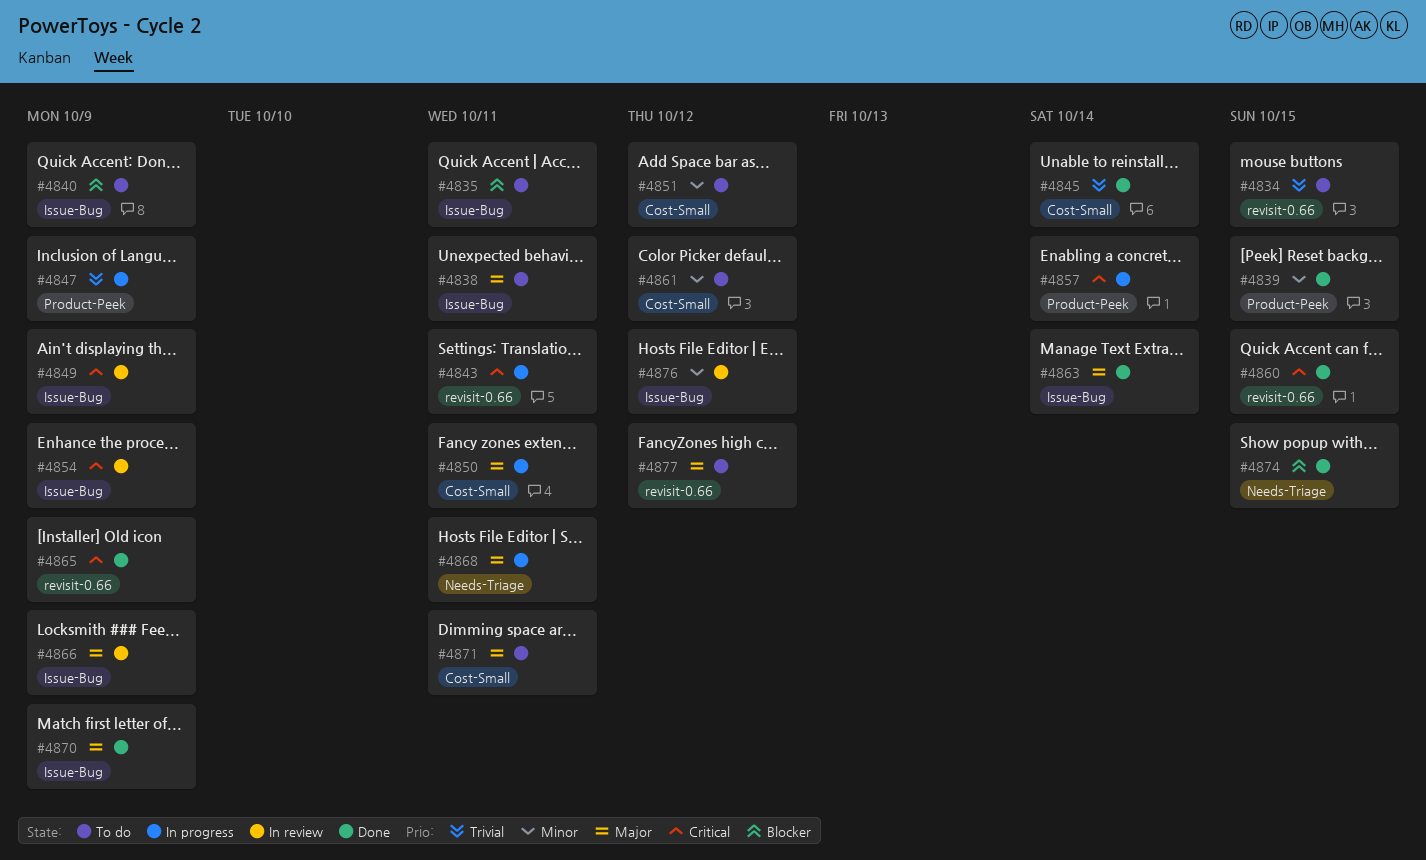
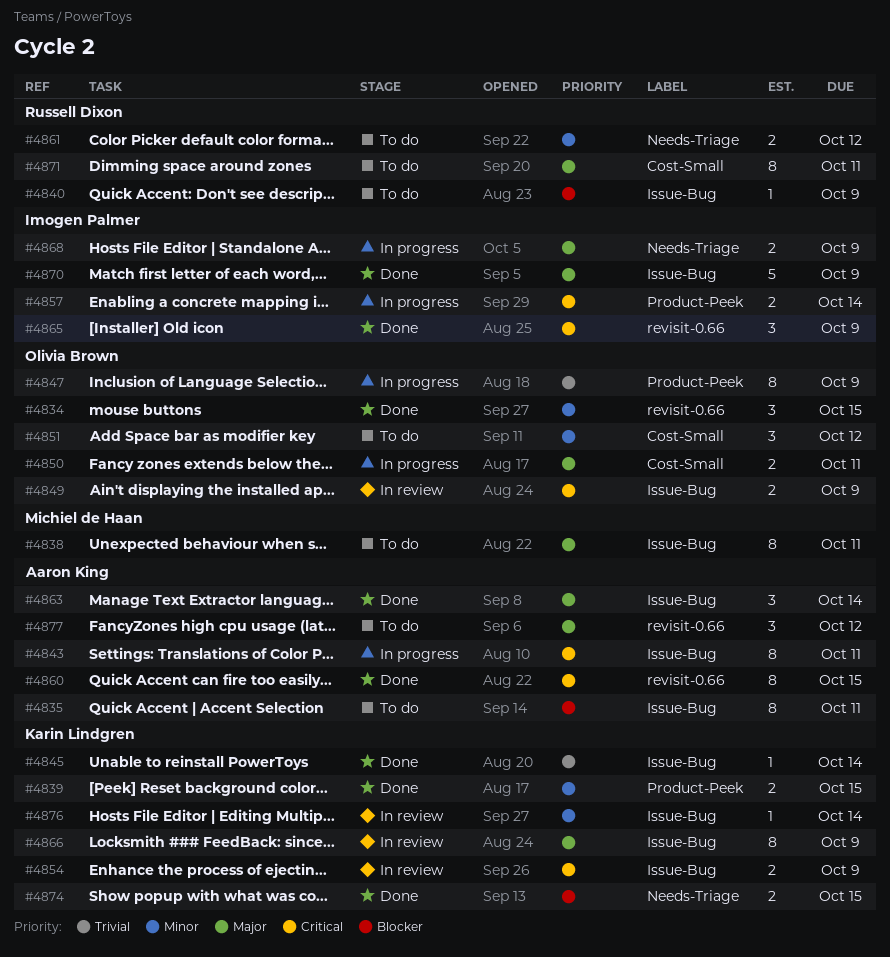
#4834, status: To do -> Done
#4834, priority: Trivial -> Minor
#4843, label: revisit-0.66 -> Issue-Bug
#4845, label: Cost-Small -> Issue-Bug
#4861, label: Cost-Small -> Needs-Triage
#4868, due: Oct 11 -> Oct 9
#4876, due: Oct 12 -> Oct 14

